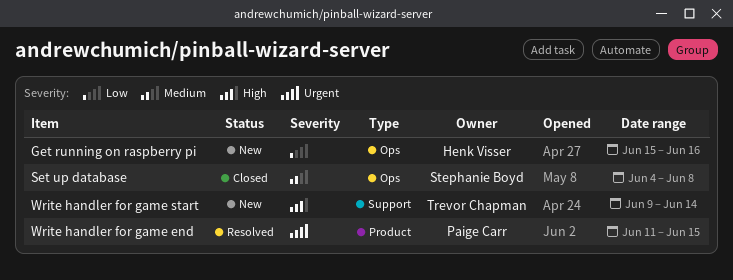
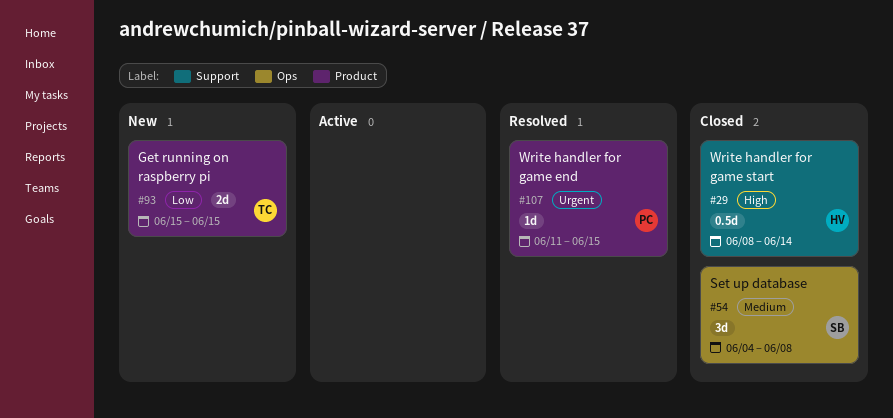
Get running on raspberry pi, owner: Henk Visser -> Trevor Chapman
Get running on raspberry pi, label: Ops -> Product
Get running on raspberry pi, due: Jun 16 -> Jun 15
Write handler for game start, status: New -> Closed
Write handler for game start, owner: Trevor Chapman -> Henk Visser
Write handler for game start, start: Jun 9 -> Jun 8

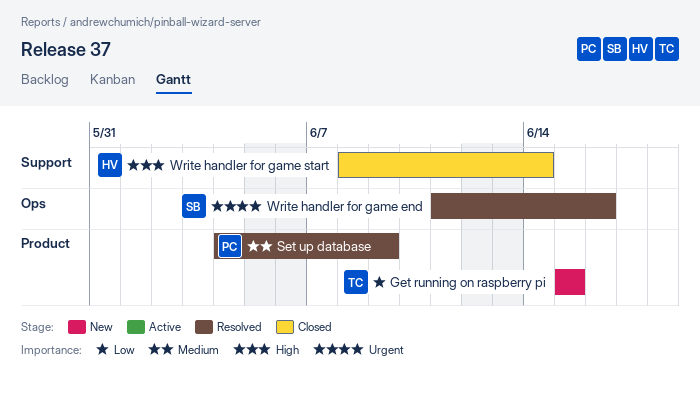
Set up database, status: Closed -> Resolved
Set up database, owner: SB -> PC
Set up database, label: Ops -> Product
Set up database, due: Jun 8 -> Jun 9
Write handler for game end, owner: PC -> SB
Write handler for game end, label: Product -> Ops
Write handler for game end, due: Jun 15 -> Jun 16

